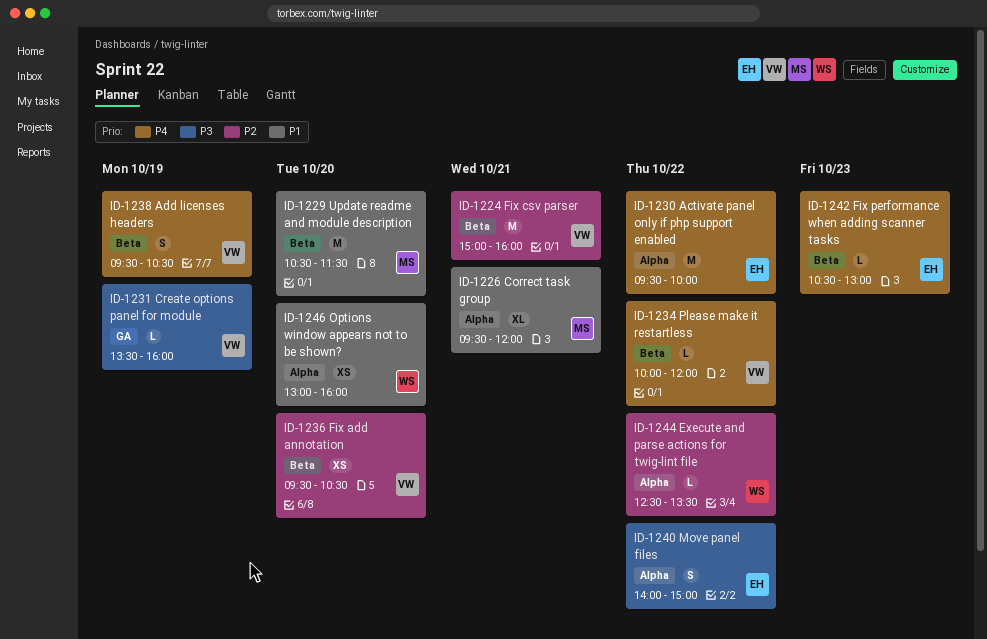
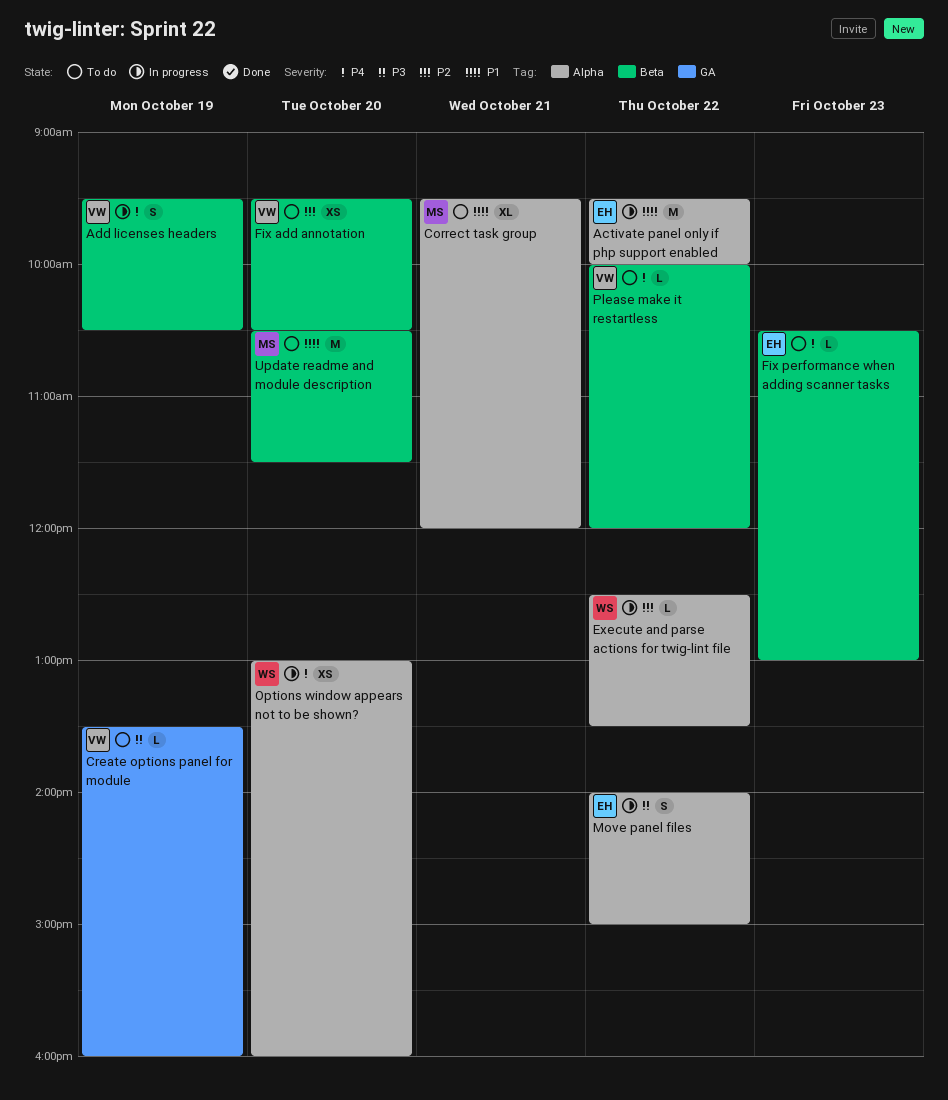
Activate panel only if php support enabled, priority: P4 -> P1
Fix csv parser: present -> none
Options window appears not to be shown?, priority: P1 -> P4

